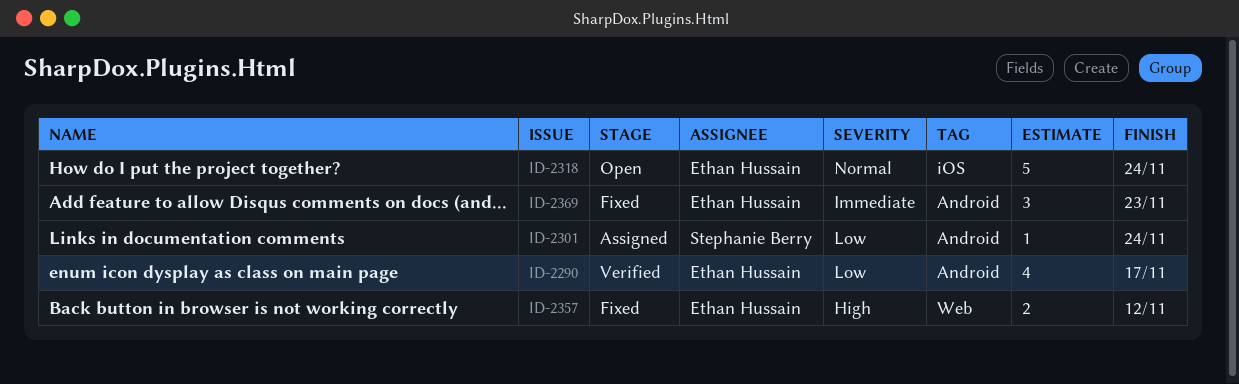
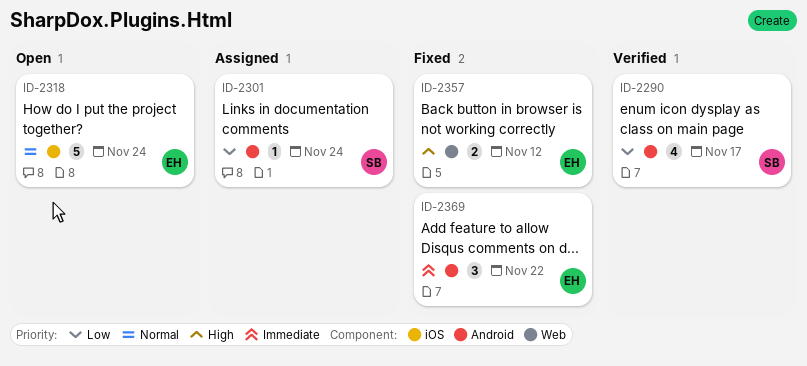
ID-2290, owner: Ethan Hussain -> Stephanie Berry
ID-2369, due: Nov 23 -> Nov 22

